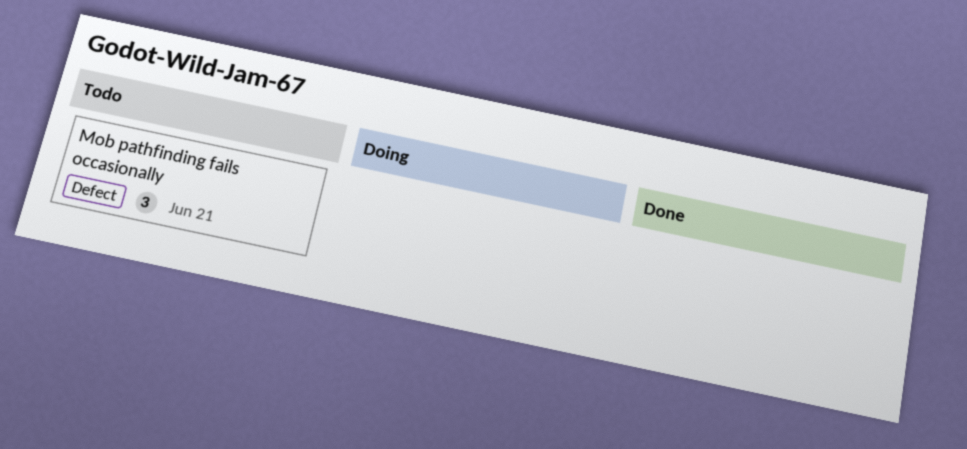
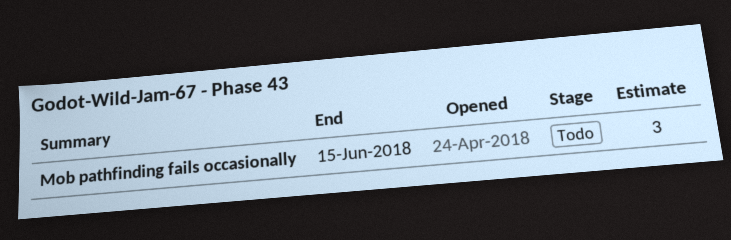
Mob pathfinding fails occasionally, due: Jun 21 -> Jun 15

